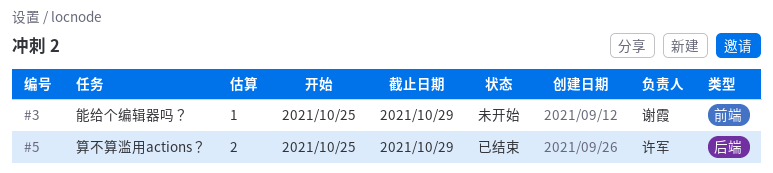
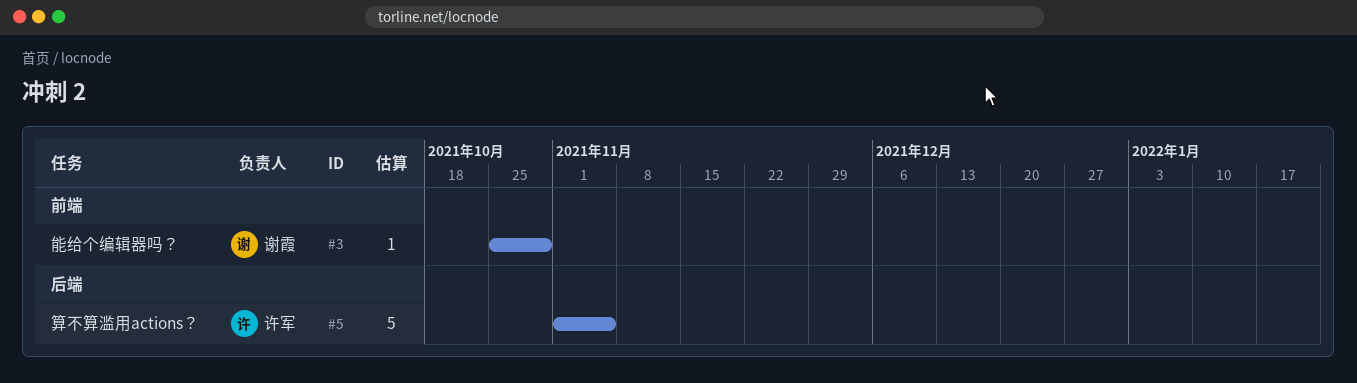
#5, estimate: 2 -> 5
#5, start: Oct 25 -> Nov 1
#5, due: Oct 29 -> Nov 5

